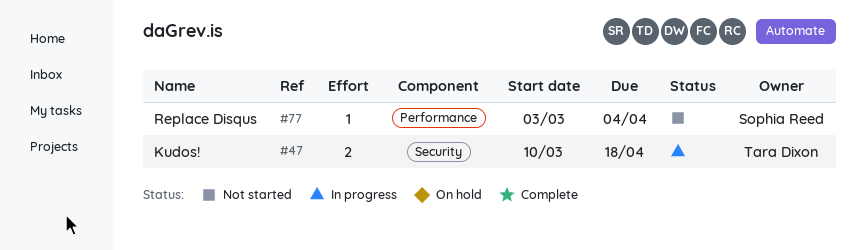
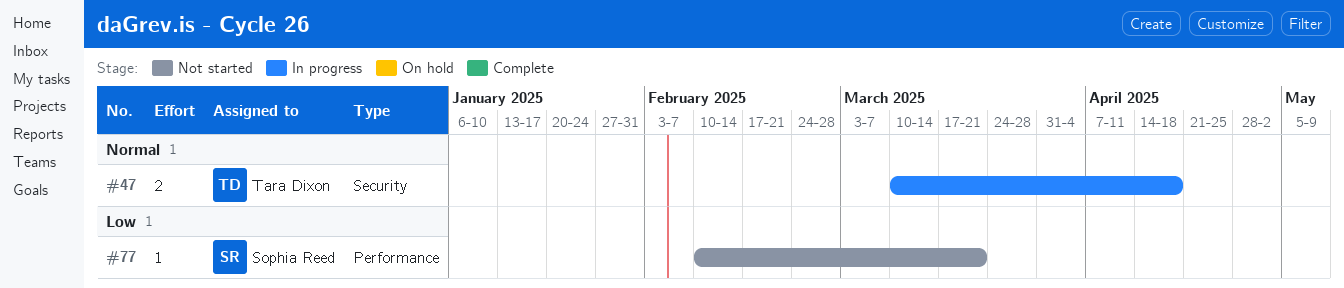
#77, start: Mar 3 -> Feb 10
#77, due: Apr 4 -> Mar 21

